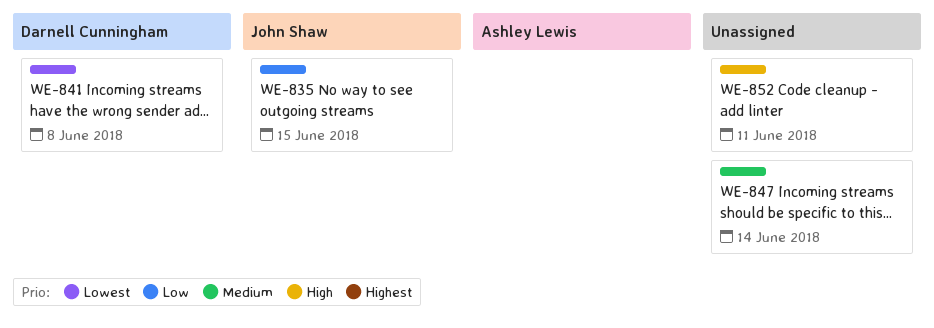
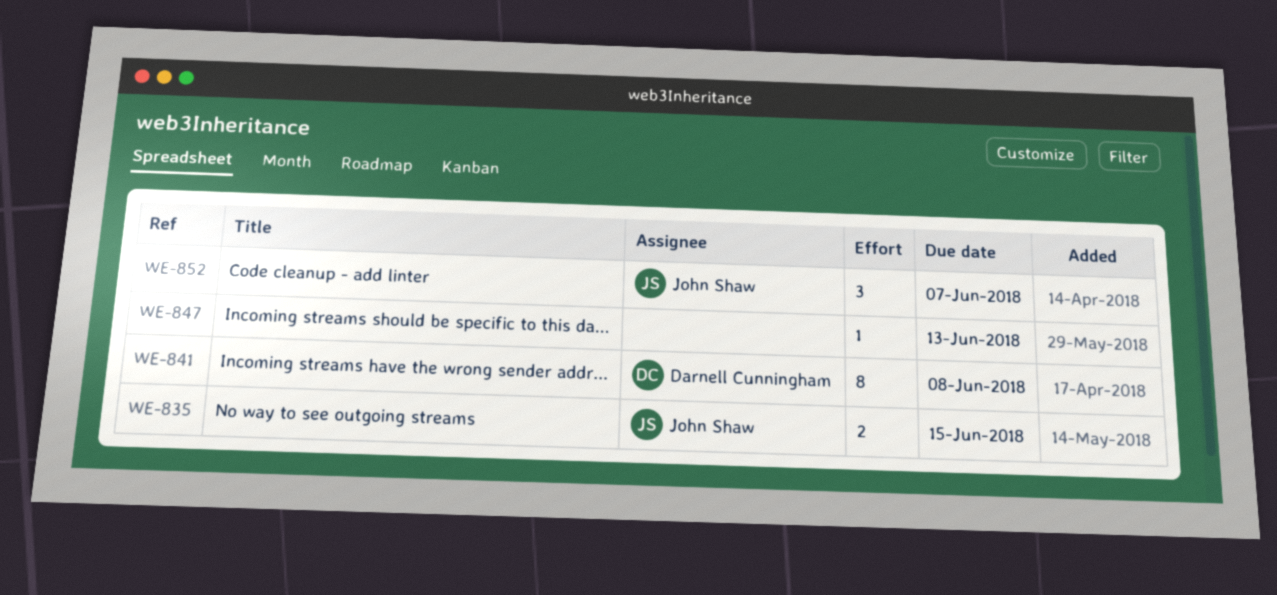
WE-847, due: Jun 14 -> Jun 13
WE-852, owner: none -> John Shaw
WE-852, due: Jun 11 -> Jun 7

